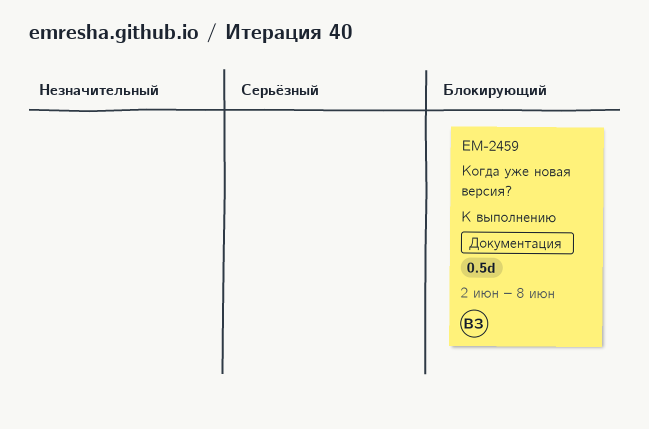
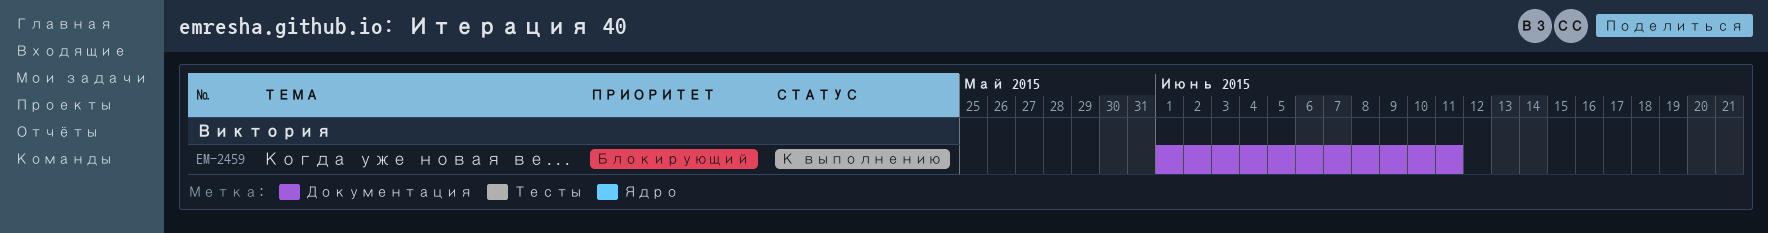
EM-2459, start: Jun 2 -> Jun 1
EM-2459, due: Jun 8 -> Jun 11

